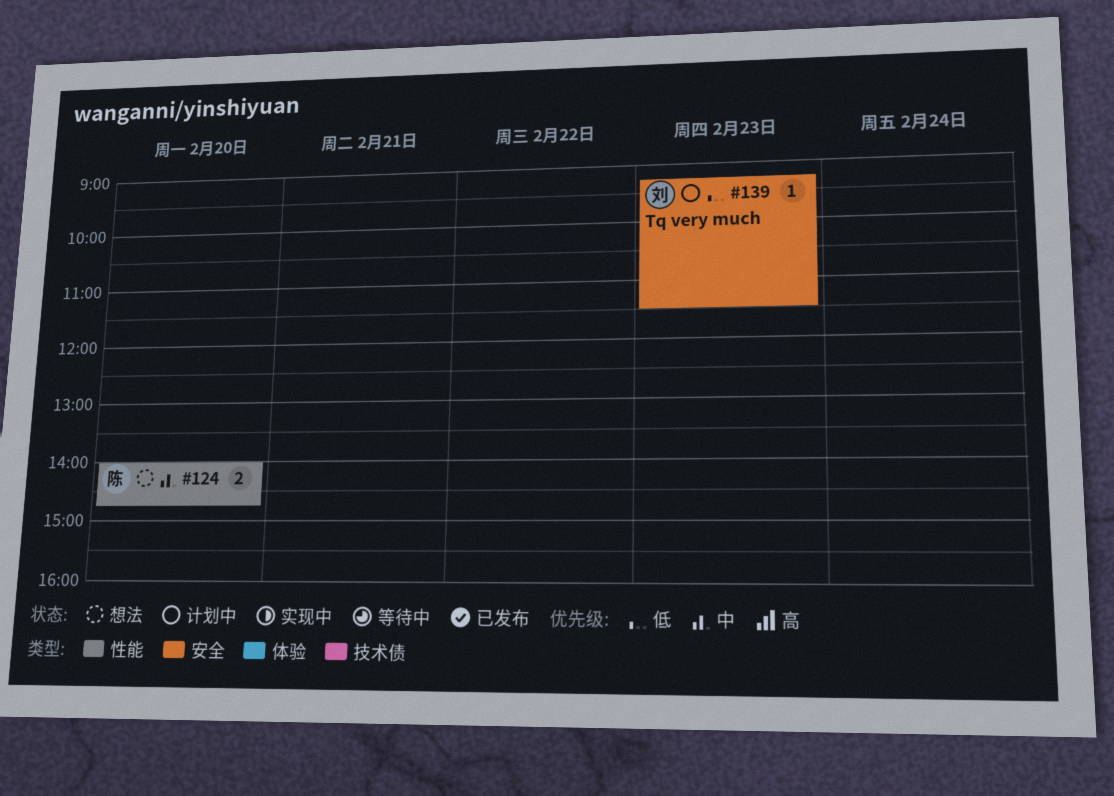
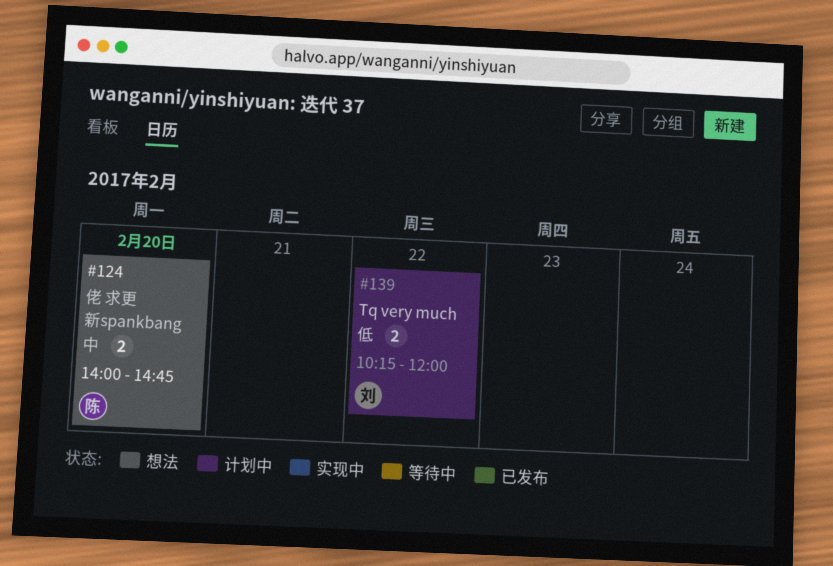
#139, estimate: 1 -> 2
#139, day: Feb 23 -> Feb 22
#139, begins: 09:15 -> 10:15
#139, ends: 11:30 -> 12:00

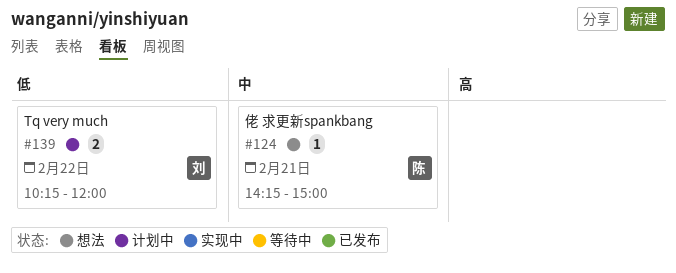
#124, estimate: 2 -> 1
#124, day: Feb 20 -> Feb 21
#124, begins: 14:00 -> 14:15
#124, ends: 14:45 -> 15:00

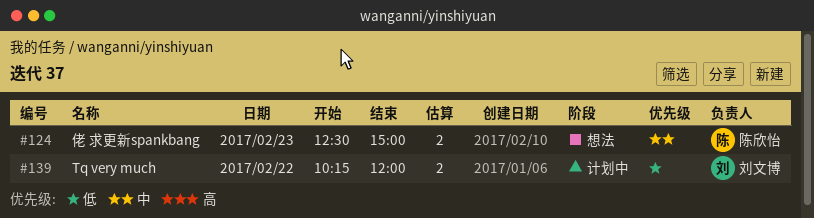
#124, estimate: 1 -> 2
#124, day: Feb 21 -> Feb 23
#124, begins: 14:15 -> 12:30

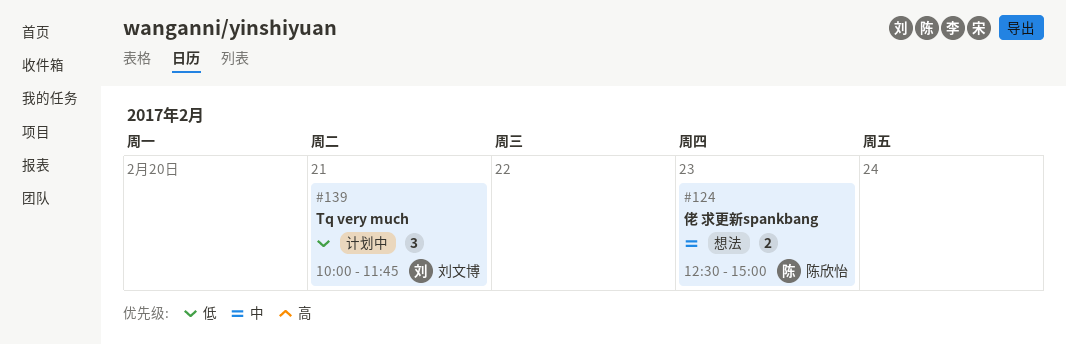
#139, estimate: 2 -> 3
#139, day: Feb 22 -> Feb 21
#139, begins: 10:15 -> 10:00
#139, ends: 12:00 -> 11:45

